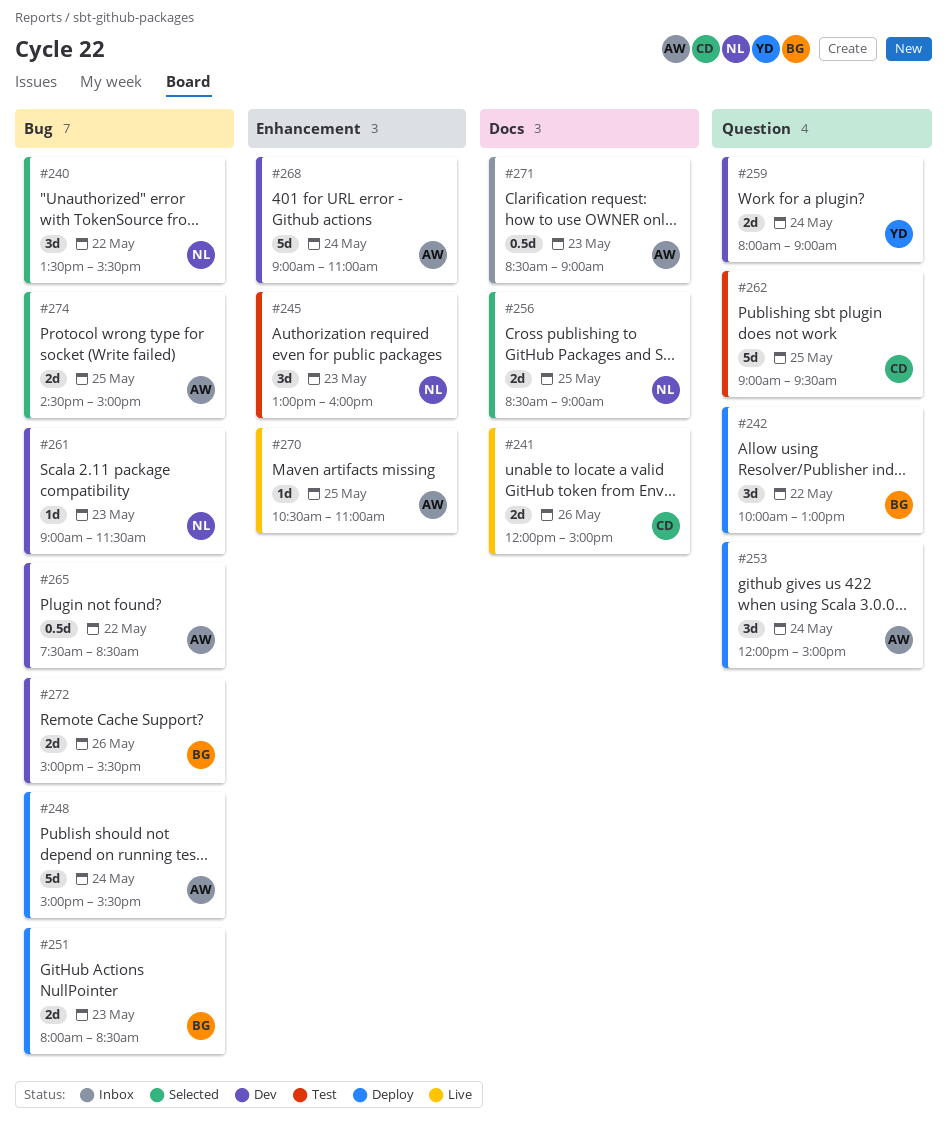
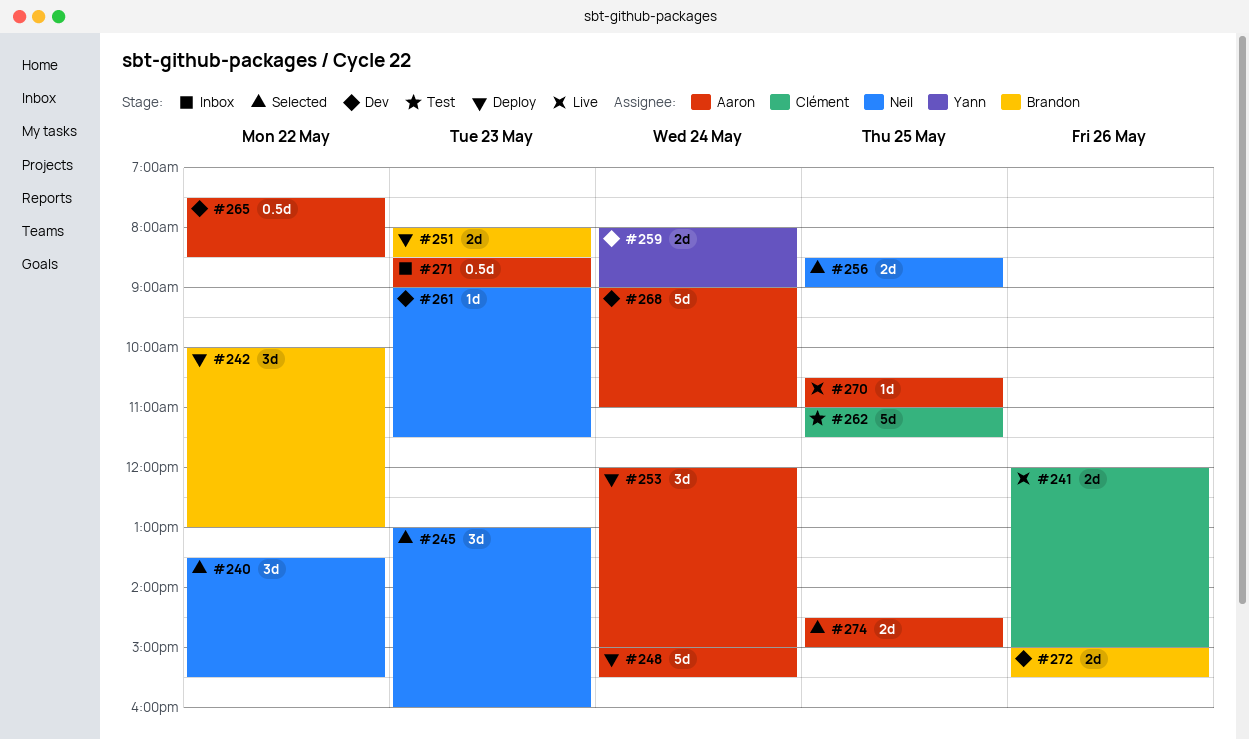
#245, status: Test -> Selected
#262, begins: 09:00 -> 11:00
#262, ends: 09:30 -> 11:30

